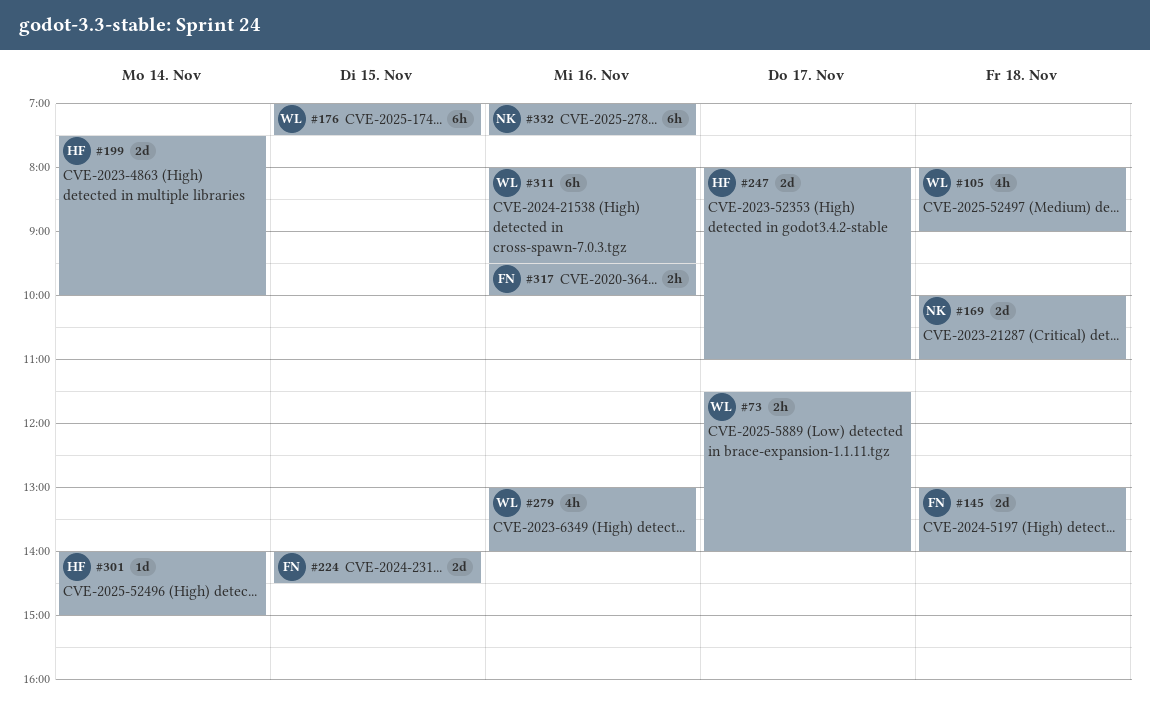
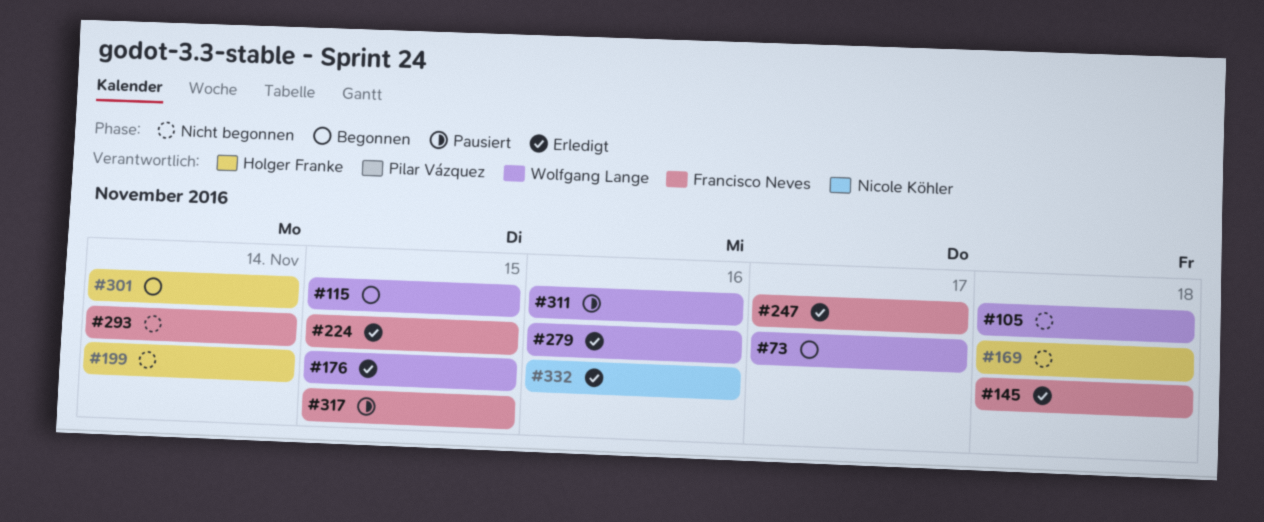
#115: none -> present
#169, owner: Nicole Köhler -> Holger Franke
#247, owner: Holger Franke -> Francisco Neves
#293: none -> present
#317, day: Nov 16 -> Nov 15

